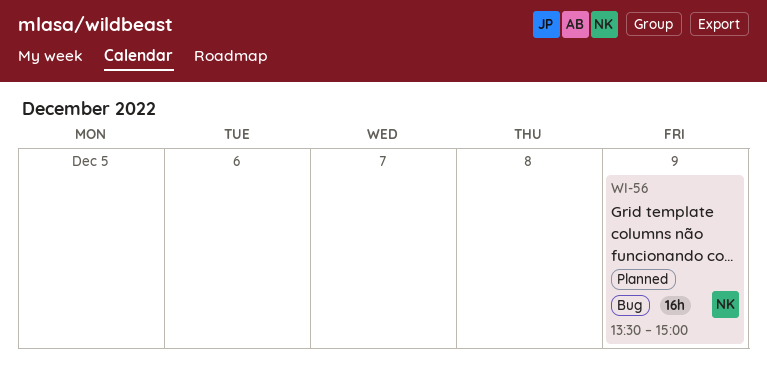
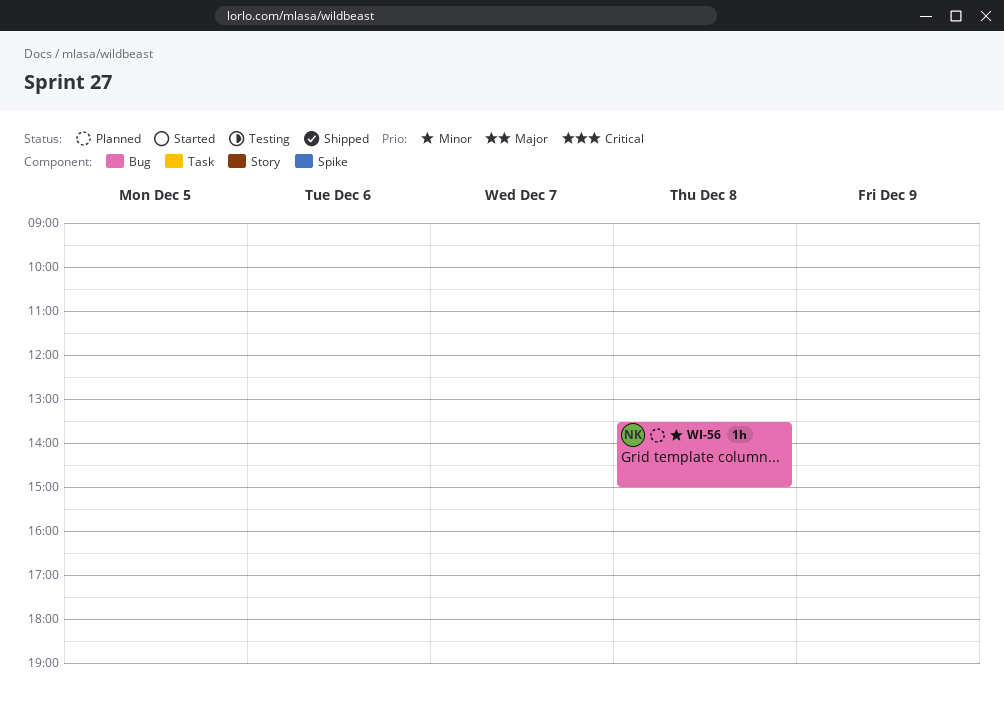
WI-56, estimate: 16h -> 1h
WI-56, day: Dec 9 -> Dec 8

